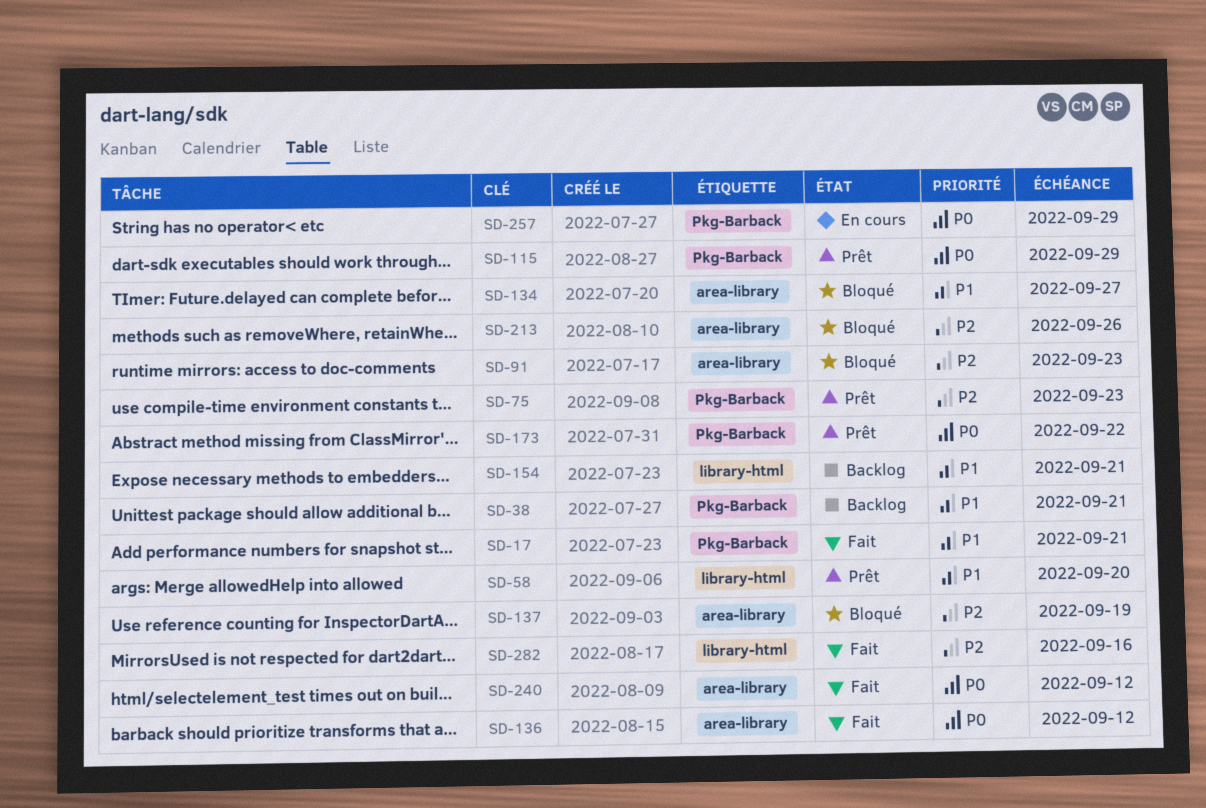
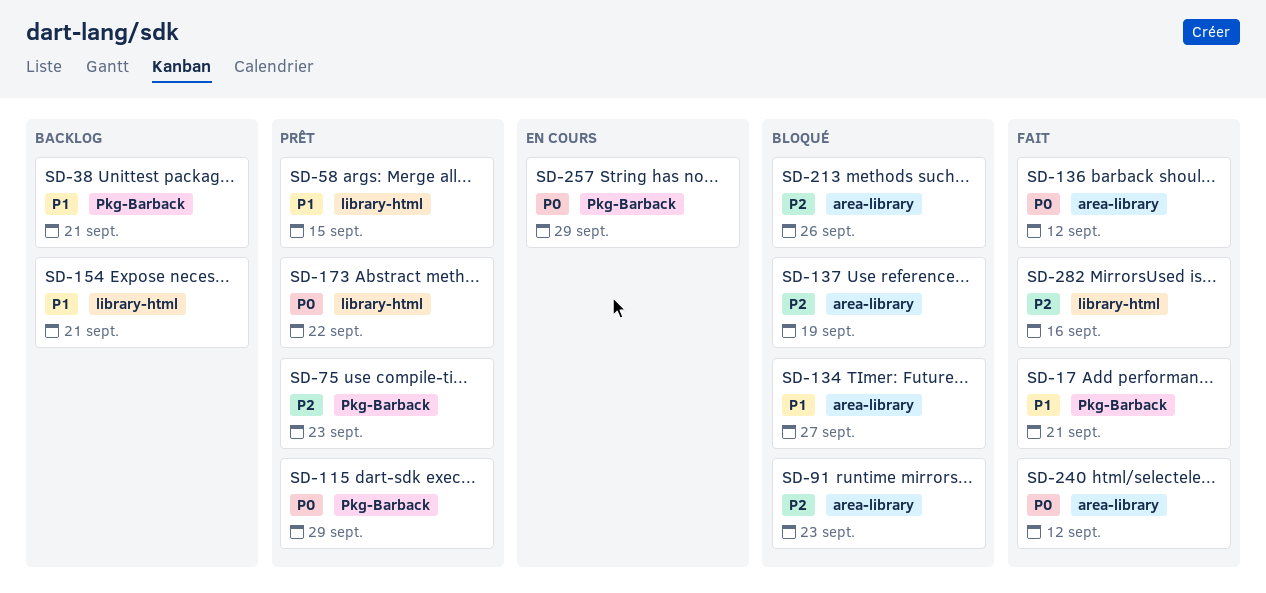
SD-58, due: Sep 20 -> Sep 15
SD-173, label: Pkg-Barback -> library-html

